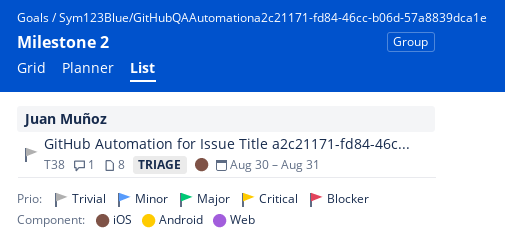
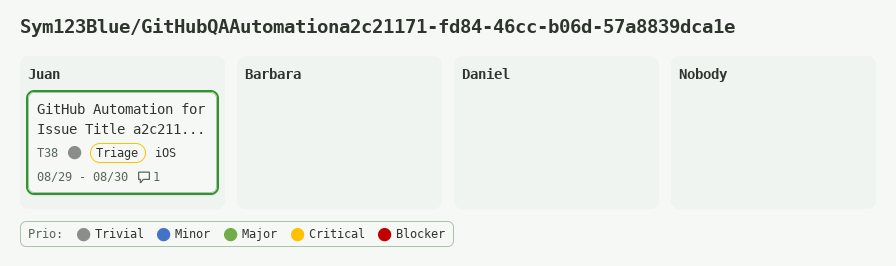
T38, start: Aug 30 -> Aug 29
T38, due: Aug 31 -> Aug 30

